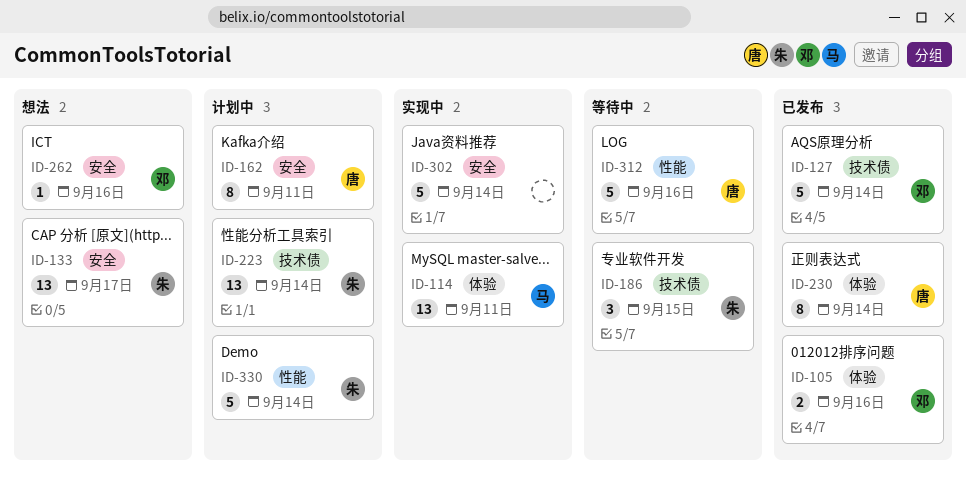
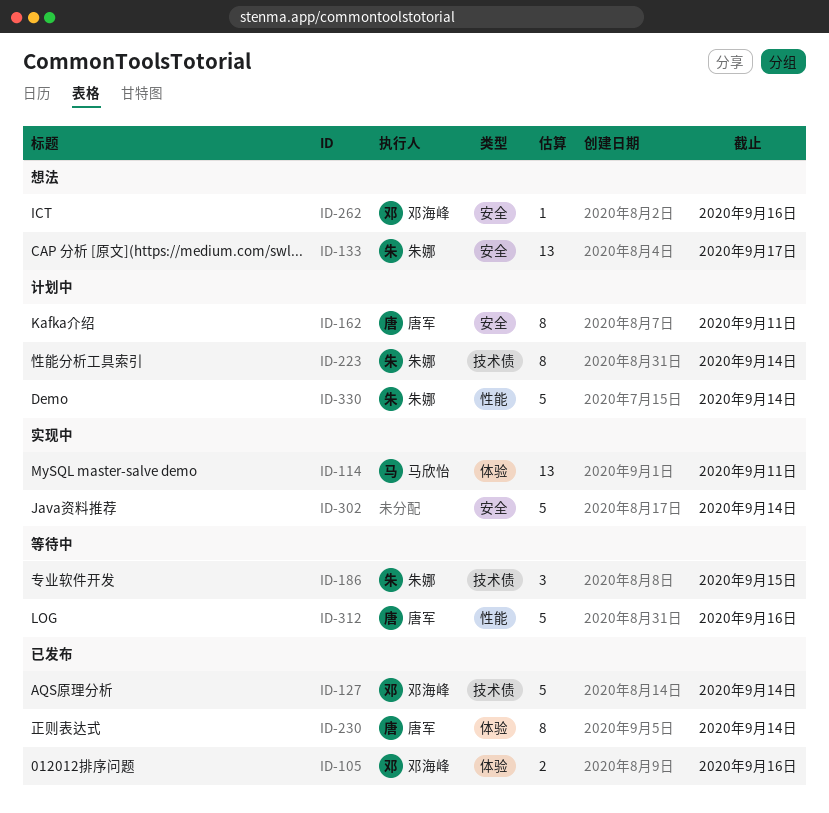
ID-223, estimate: 13 -> 8

